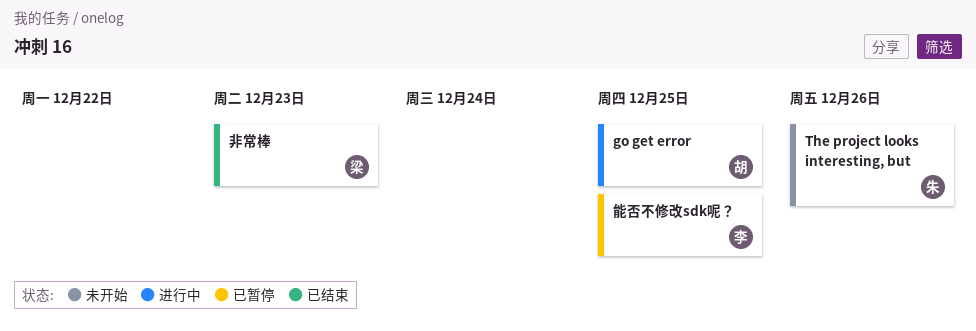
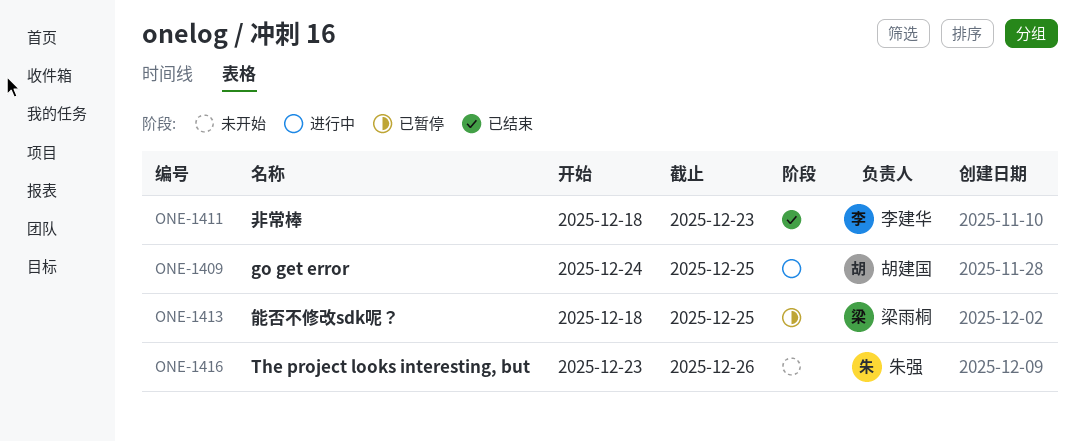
能否不修改sdk呢？, owner: 李建华 -> 梁雨桐
非常棒, owner: 梁雨桐 -> 李建华

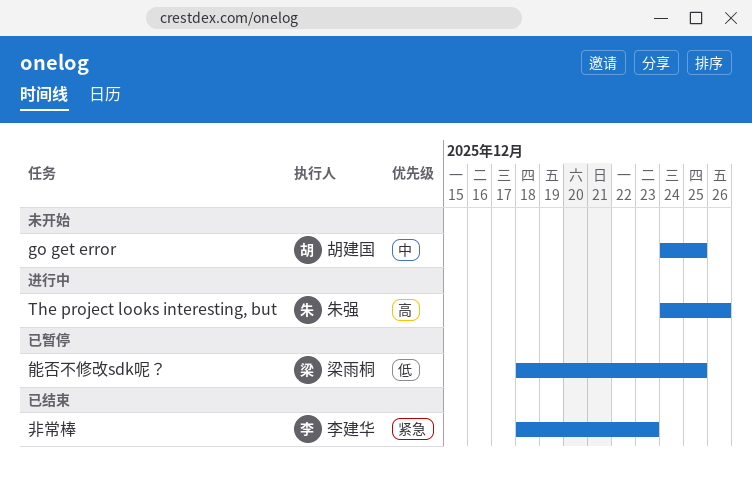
go get error, status: 进行中 -> 未开始
The project looks interesting, but, status: 未开始 -> 进行中
The project looks interesting, but, start: Dec 23 -> Dec 24

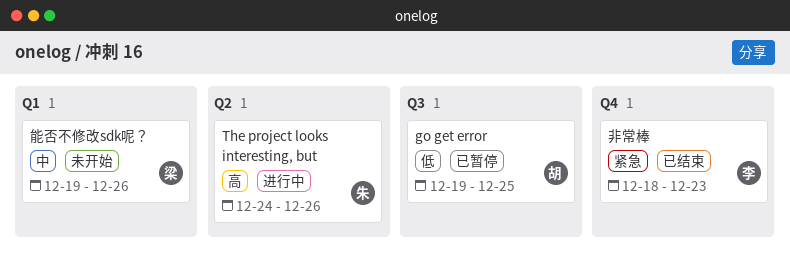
go get error, status: 未开始 -> 已暂停
go get error, priority: 中 -> 低
go get error, start: Dec 24 -> Dec 19
能否不修改sdk呢？, status: 已暂停 -> 未开始
能否不修改sdk呢？, priority: 低 -> 中
能否不修改sdk呢？, start: Dec 18 -> Dec 19
能否不修改sdk呢？, due: Dec 25 -> Dec 26

